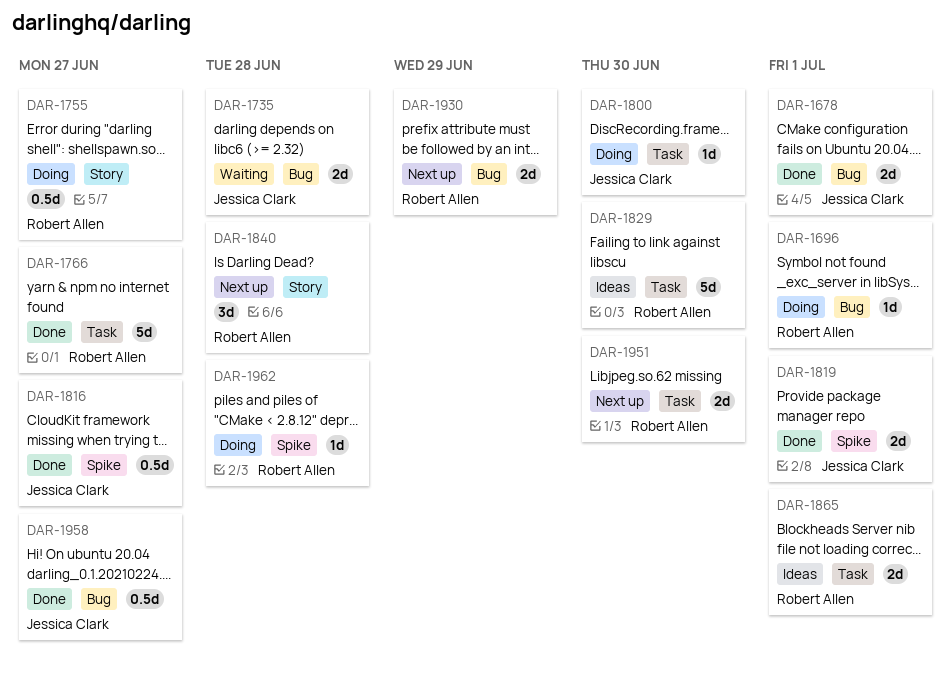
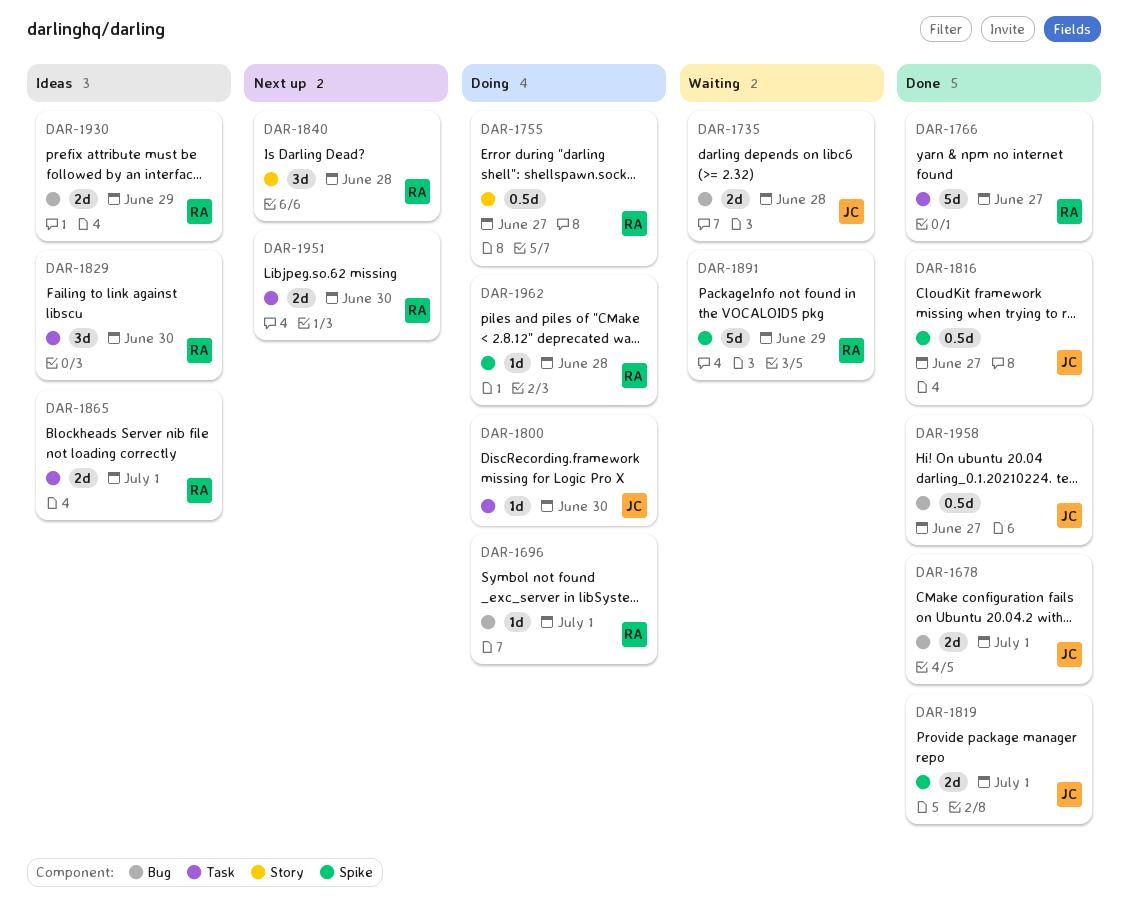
DAR-1829, estimate: 5d -> 3d
DAR-1891: none -> present
DAR-1930, status: Next up -> Ideas

